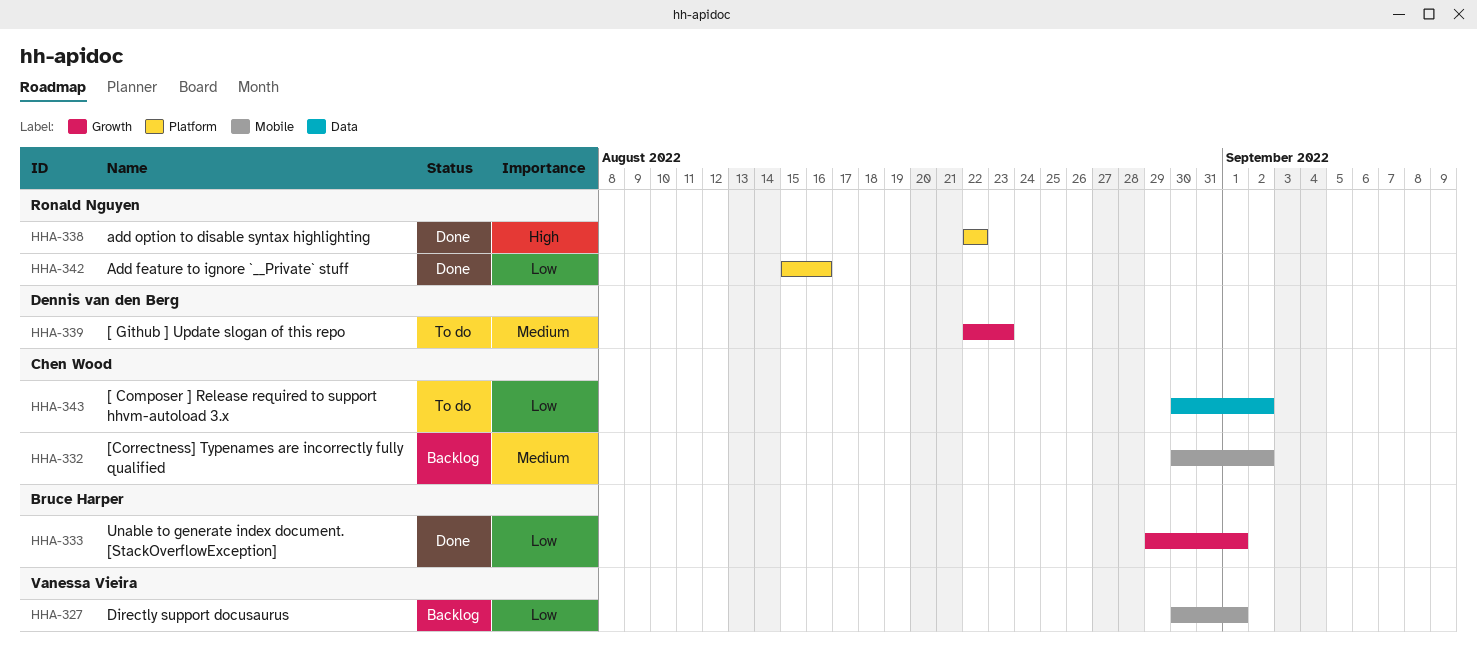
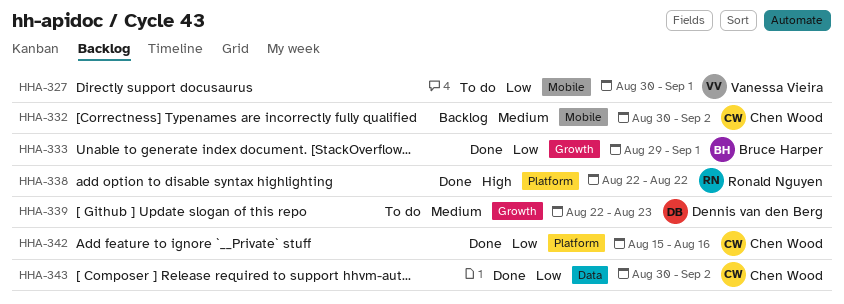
HHA-327, status: Backlog -> To do
HHA-342, owner: Ronald Nguyen -> Chen Wood
HHA-343, status: To do -> Done

